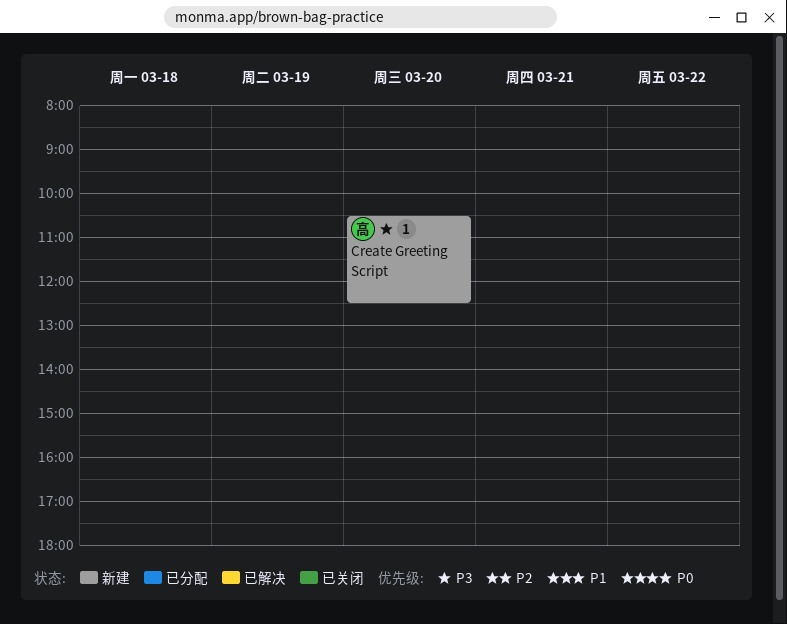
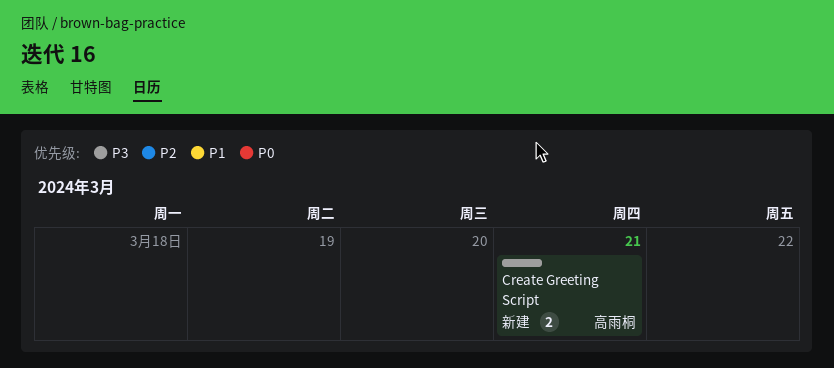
Create Greeting Script, estimate: 1 -> 2
Create Greeting Script, day: Mar 20 -> Mar 21

